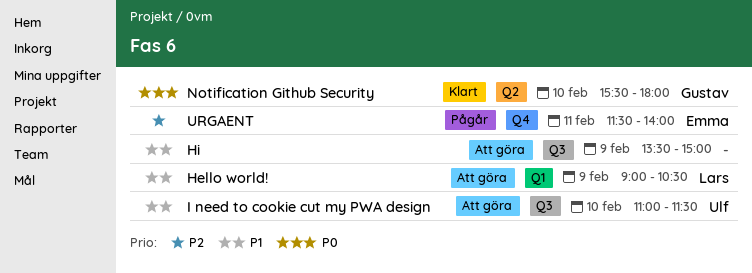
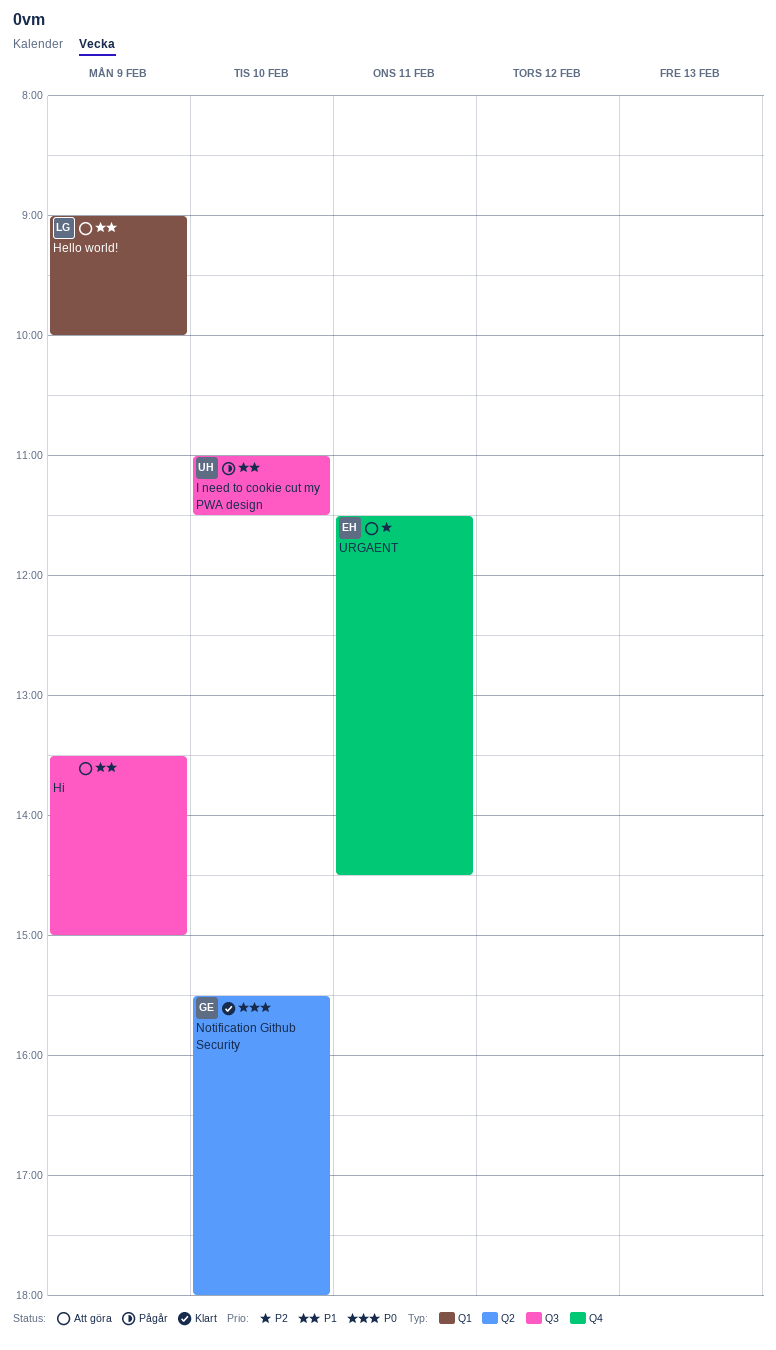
Hello world!, ends: 10:30 -> 10:00
I need to cookie cut my PWA design, status: Att göra -> Pågår
URGAENT, status: Pågår -> Att göra
URGAENT, ends: 14:00 -> 14:30

